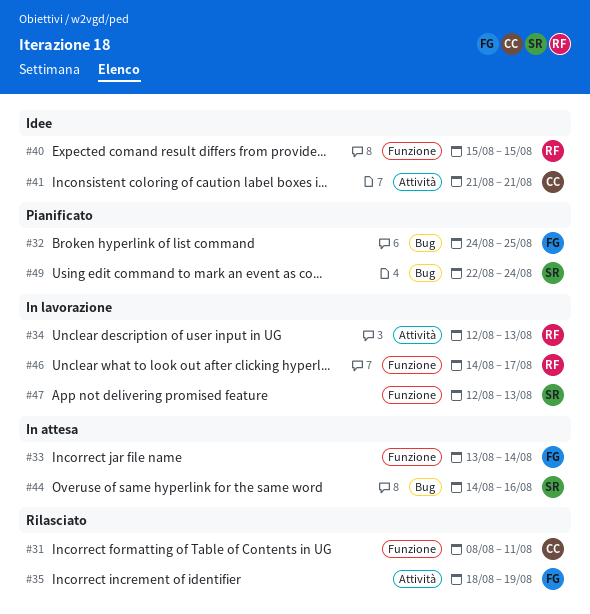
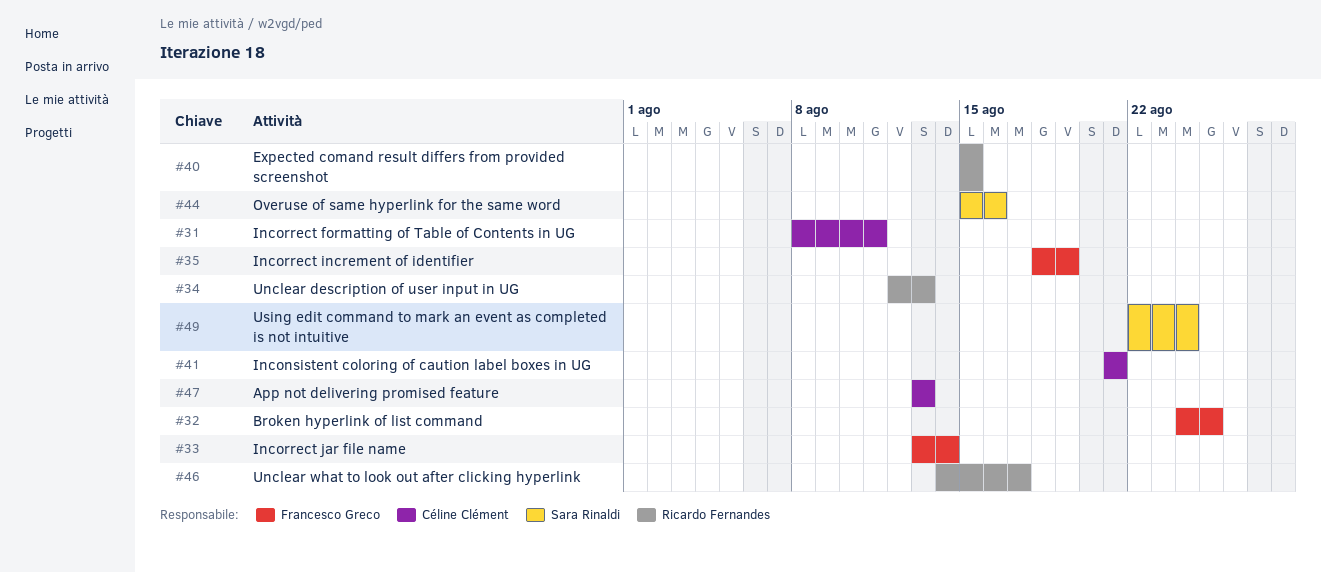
#44, start: Aug 14 -> Aug 15
#47, owner: Sara Rinaldi -> Céline Clément
#47, start: Aug 12 -> Aug 13

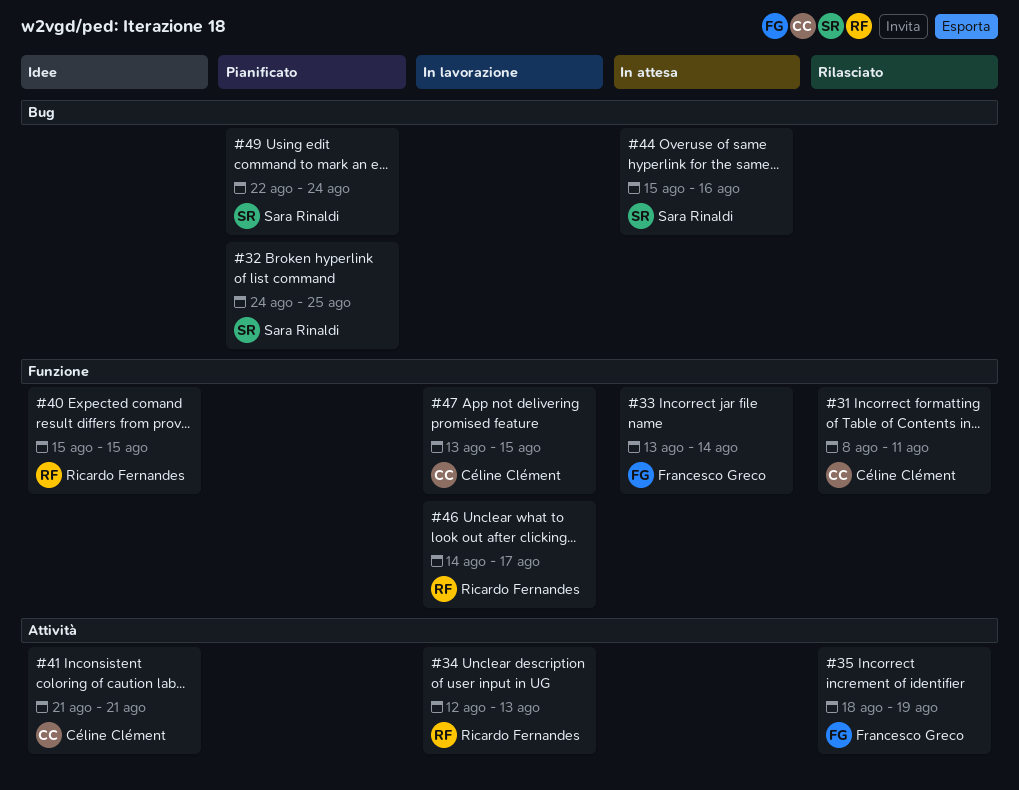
#32, owner: Francesco Greco -> Sara Rinaldi
#47, due: Aug 13 -> Aug 15

